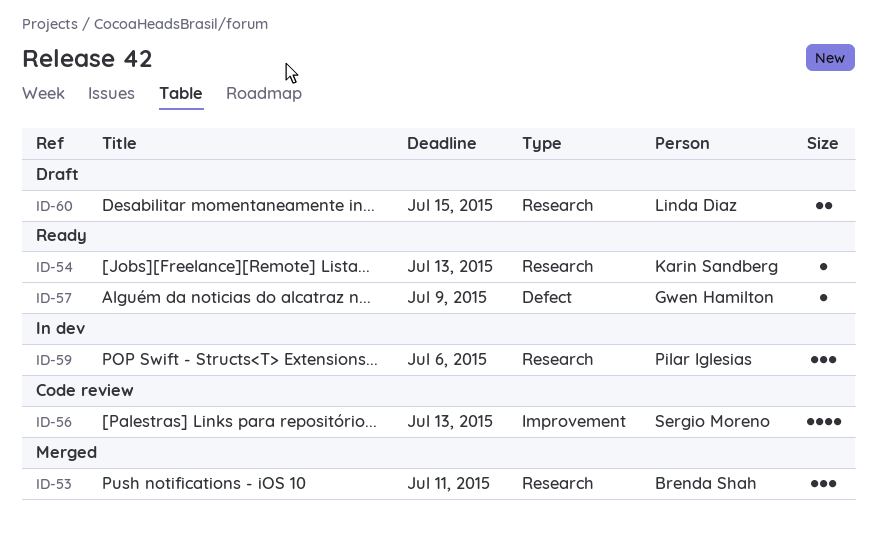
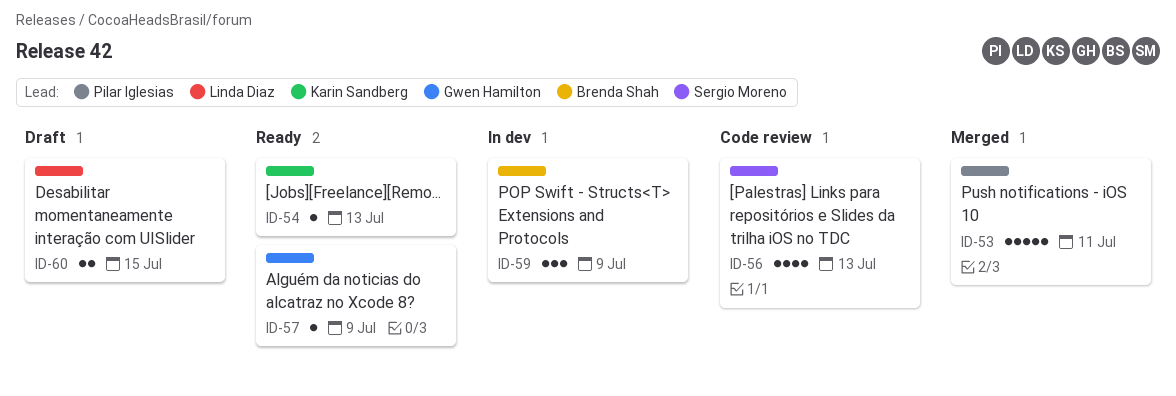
ID-53, owner: Brenda Shah -> Pilar Iglesias
ID-53, estimate: 3 -> 5
ID-59, owner: Pilar Iglesias -> Brenda Shah
ID-59, due: Jul 6 -> Jul 9

